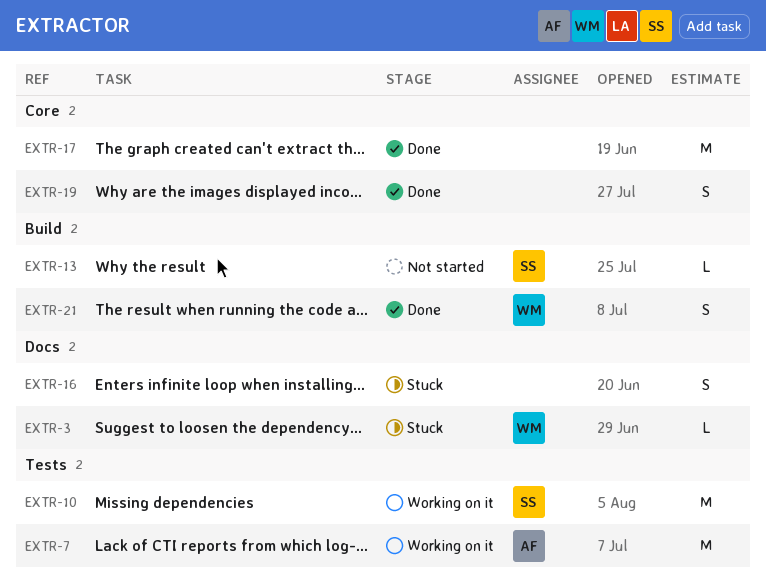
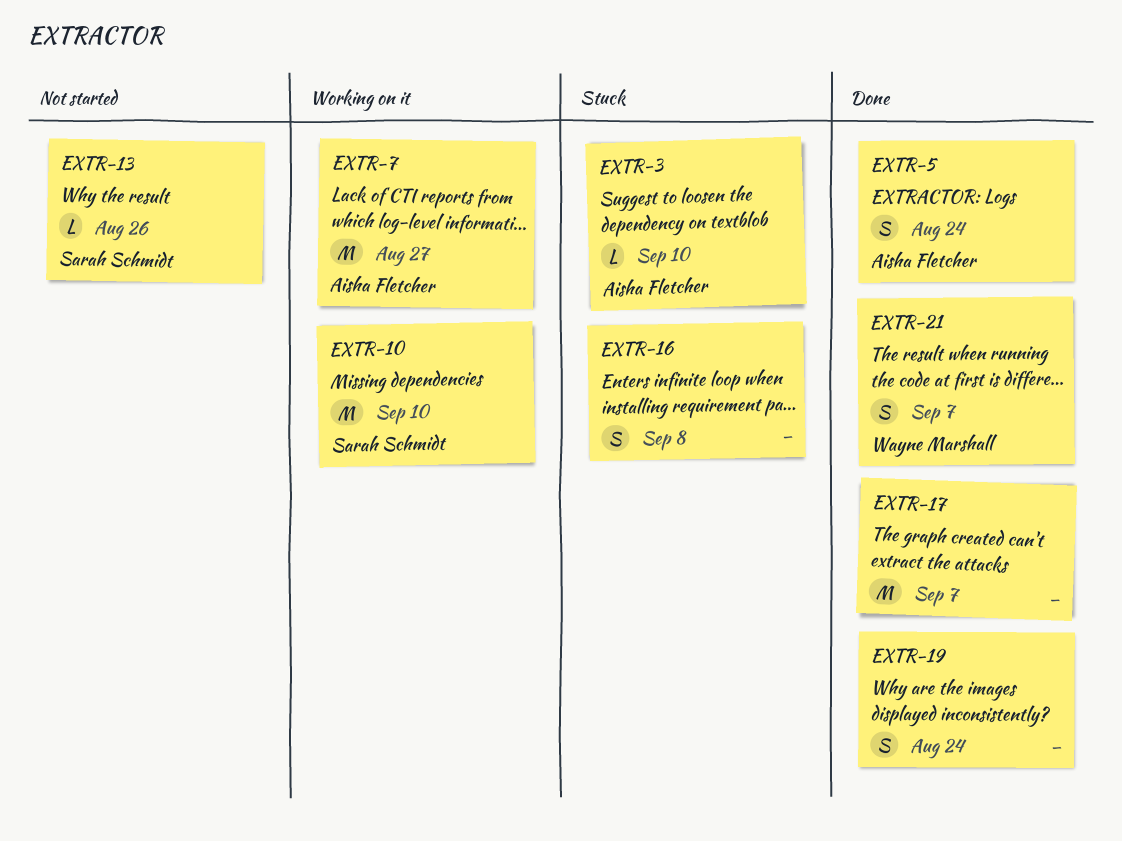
EXTR-3, owner: Wayne Marshall -> Aisha Fletcher
EXTR-5: none -> present

